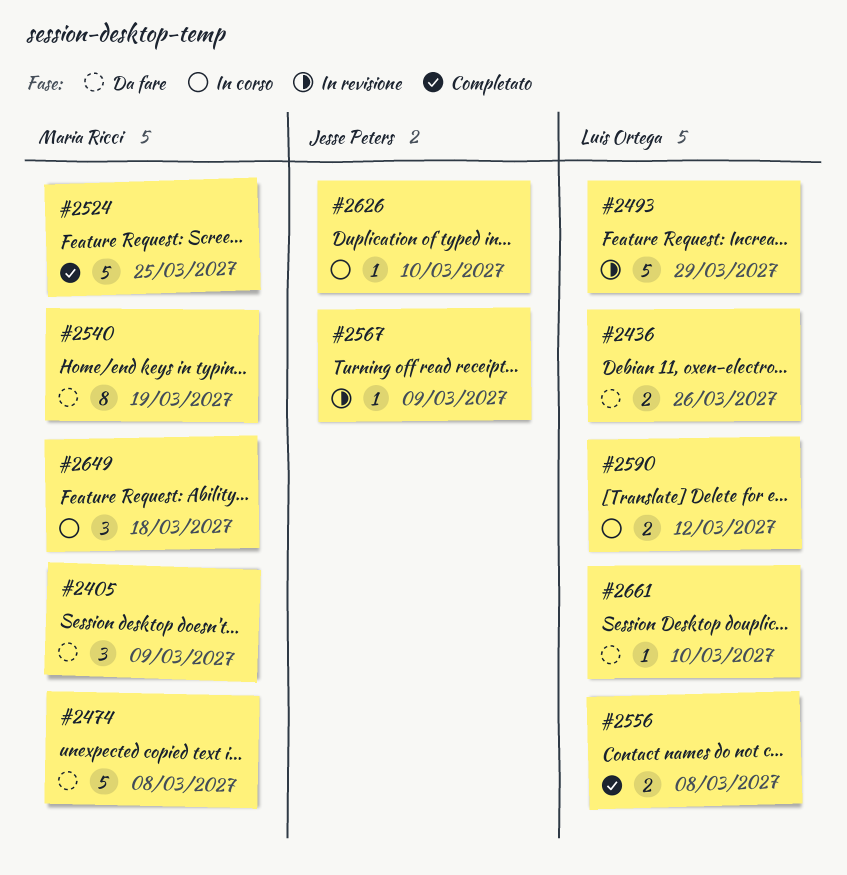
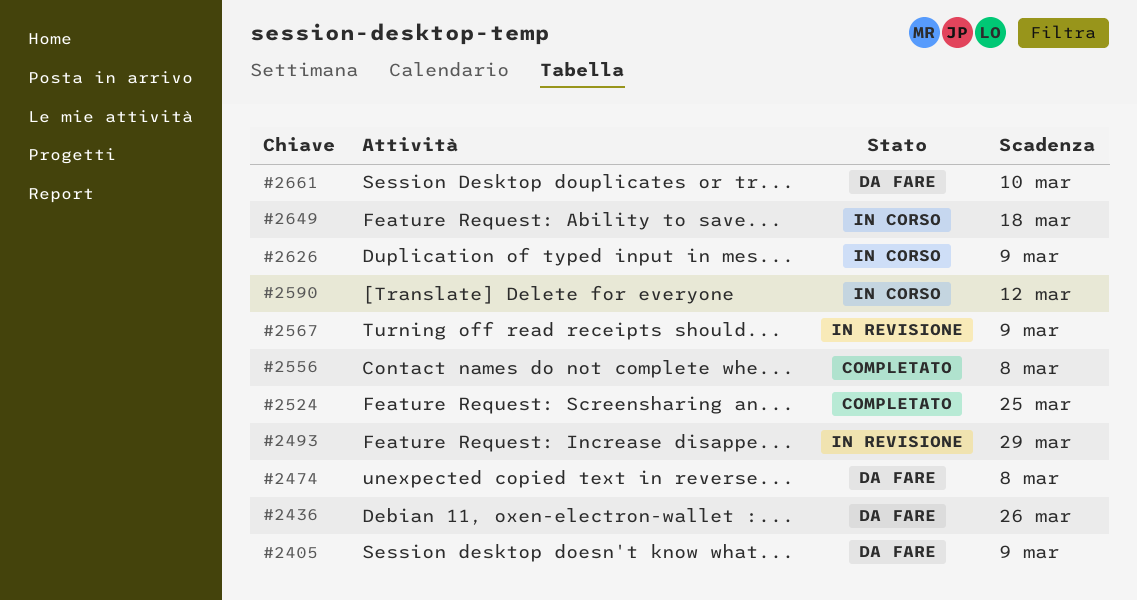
#2540: present -> none
#2626, due: Mar 10 -> Mar 9

